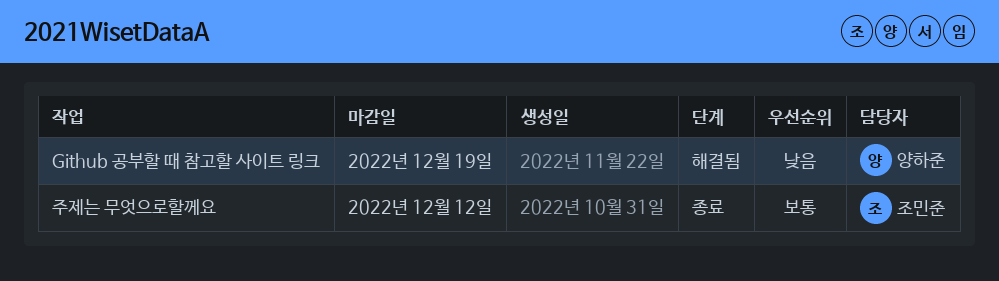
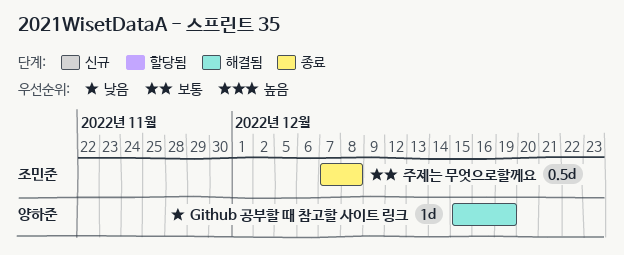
주제는 무엇으로할께요, due: Dec 12 -> Dec 8

